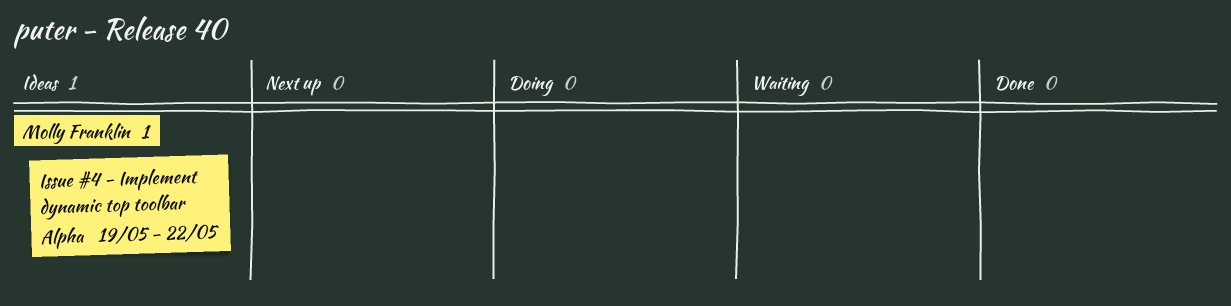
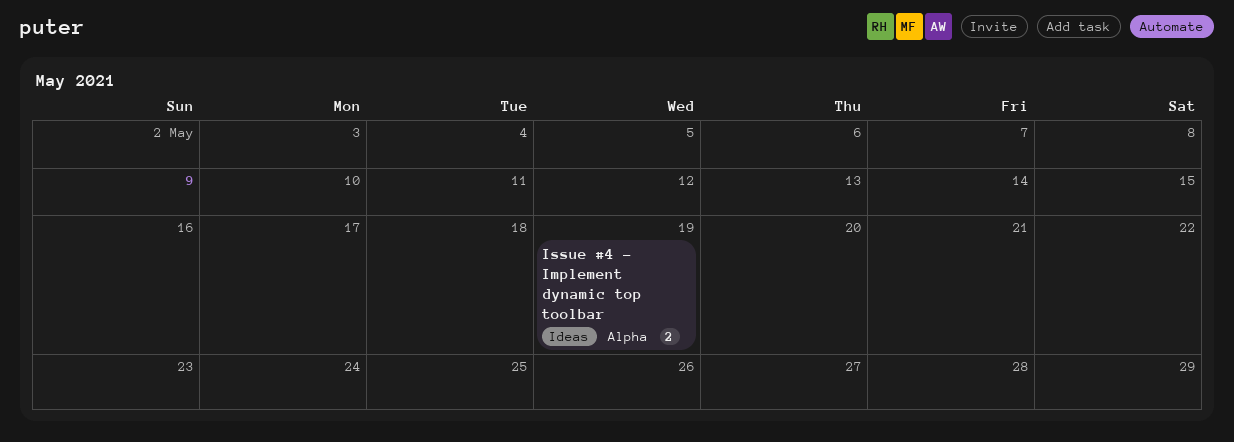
Issue #4 - Implement dynamic top toolbar, due: May 22 -> May 19

